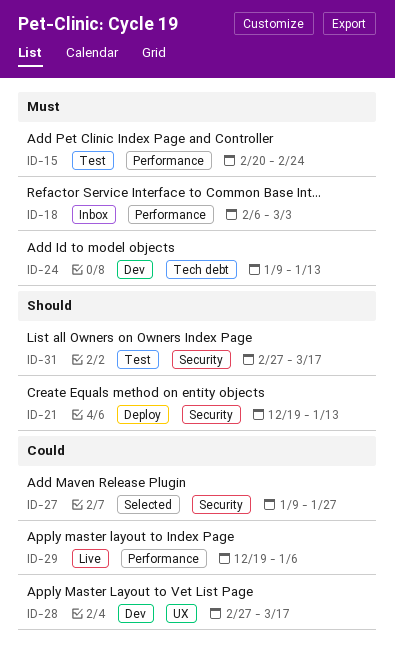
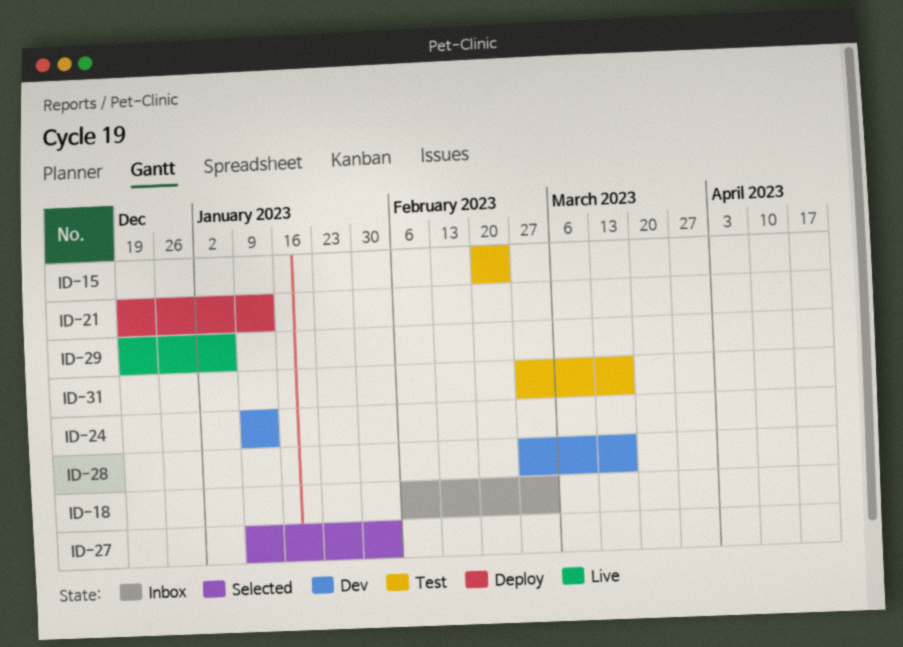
ID-27, due: Jan 27 -> Feb 3

